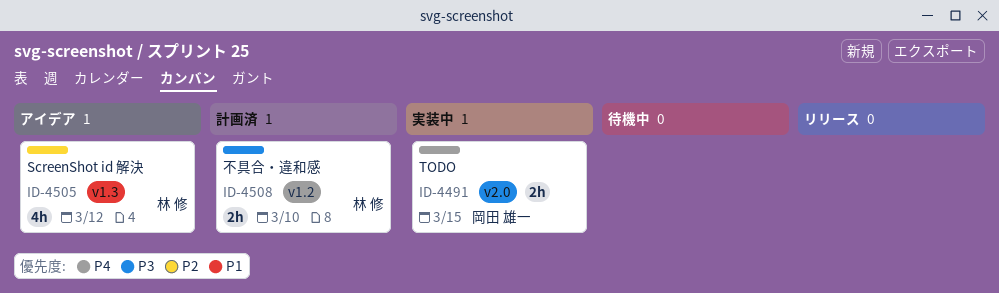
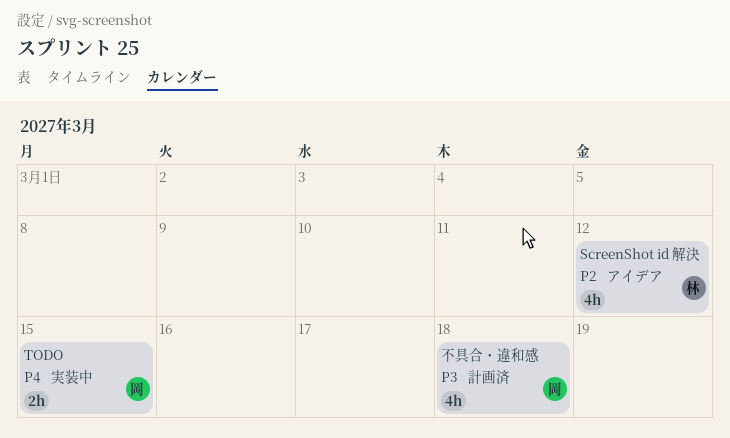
不具合・違和感, owner: 林 修 -> 岡田 雄一
不具合・違和感, estimate: 2h -> 4h
不具合・違和感, due: Mar 10 -> Mar 18

